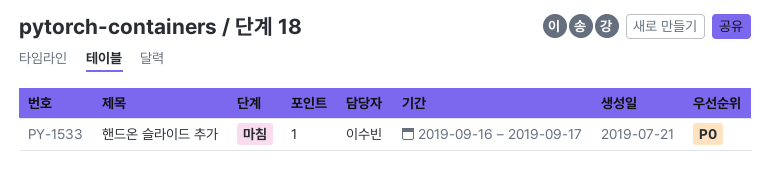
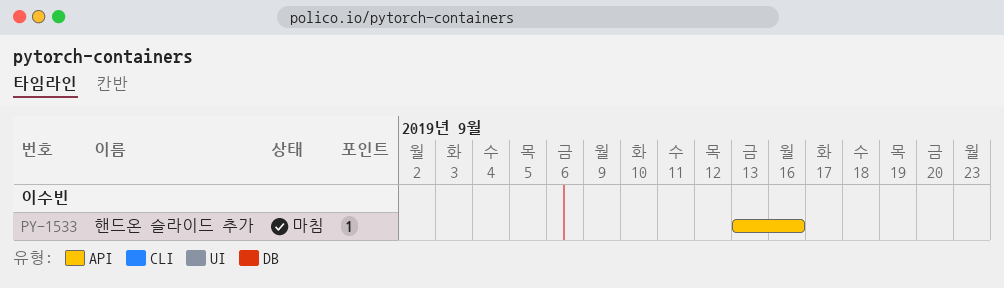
PY-1533, start: Sep 16 -> Sep 13
PY-1533, due: Sep 17 -> Sep 16

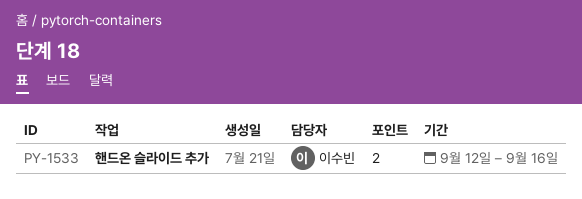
PY-1533, estimate: 1 -> 2
PY-1533, start: Sep 13 -> Sep 12

